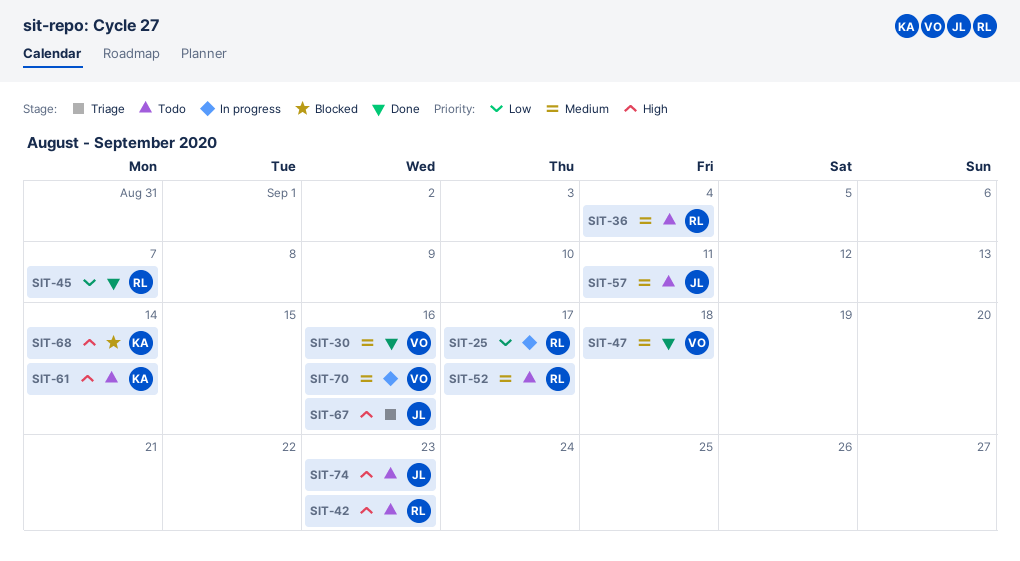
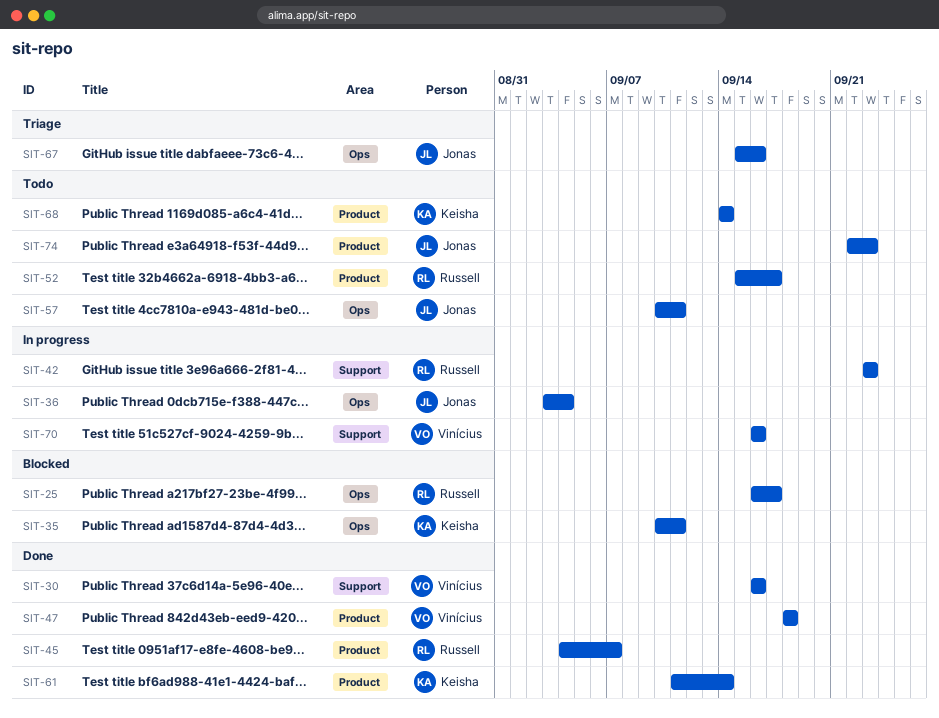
SIT-25, status: In progress -> Blocked
SIT-35: none -> present
SIT-36, status: Todo -> In progress
SIT-36, owner: Russell -> Jonas
SIT-42, status: Todo -> In progress
SIT-61, status: Todo -> Done
SIT-68, status: Blocked -> Todo

